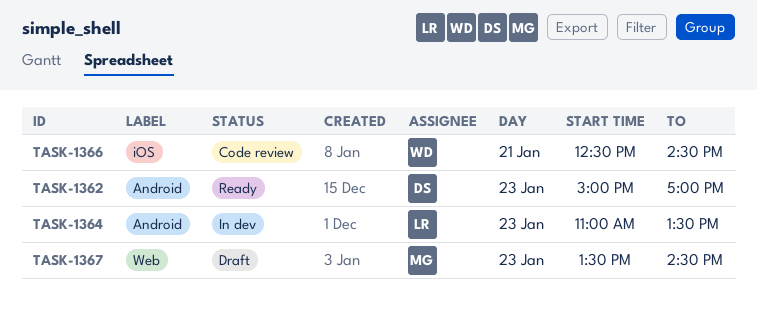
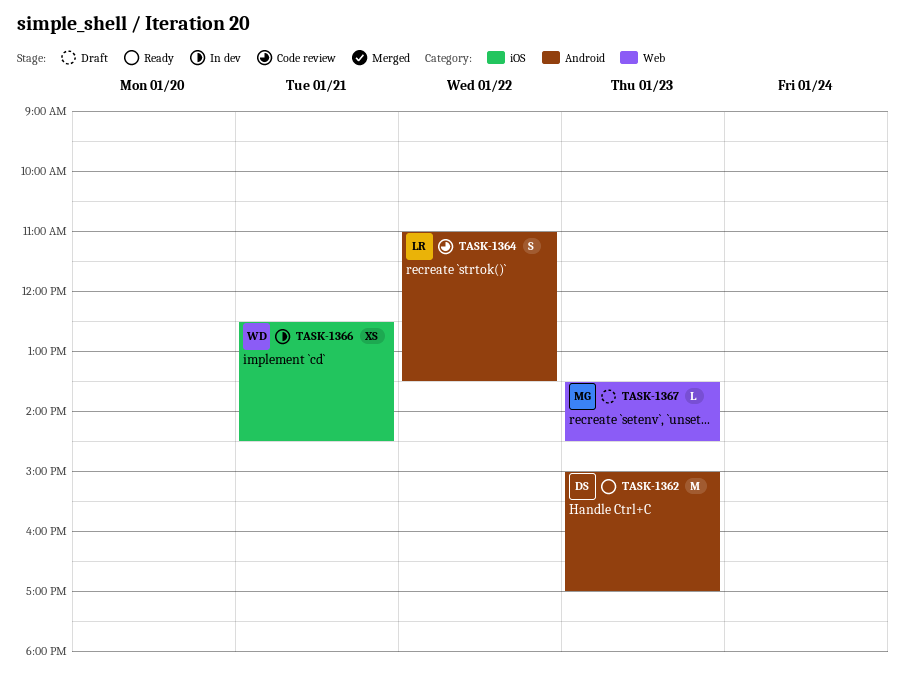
TASK-1364, status: In dev -> Code review
TASK-1364, day: Jan 23 -> Jan 22
TASK-1366, status: Code review -> In dev

